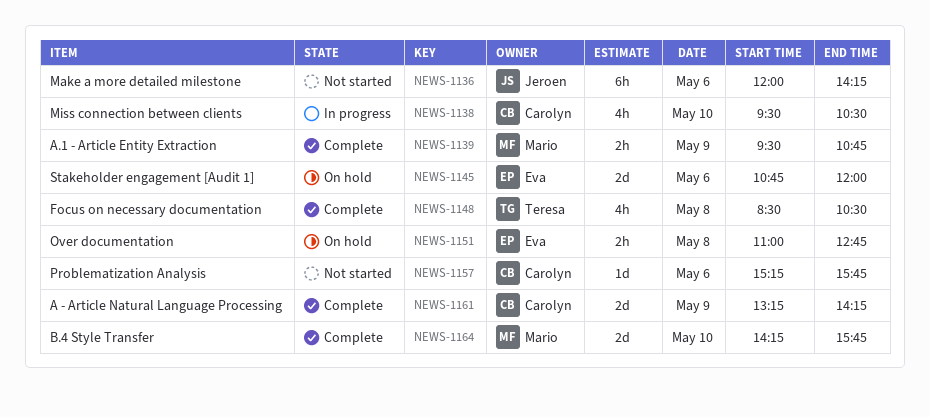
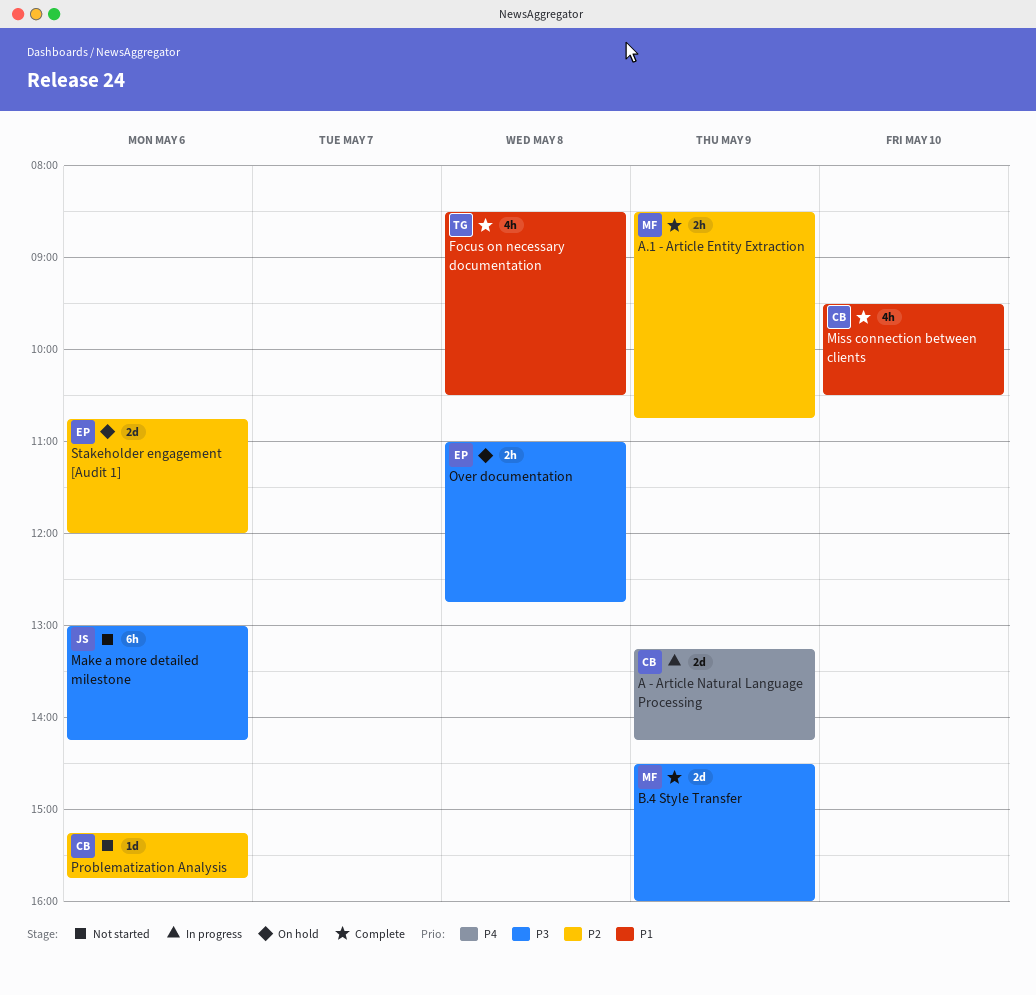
A - Article Natural Language Processing, status: Complete -> In progress
A.1 - Article Entity Extraction, begins: 09:30 -> 08:30
B.4 Style Transfer, day: May 10 -> May 9
B.4 Style Transfer, begins: 14:15 -> 14:30
B.4 Style Transfer, ends: 15:45 -> 16:00
Make a more detailed milestone, begins: 12:00 -> 13:00
Miss connection between clients, status: In progress -> Complete

